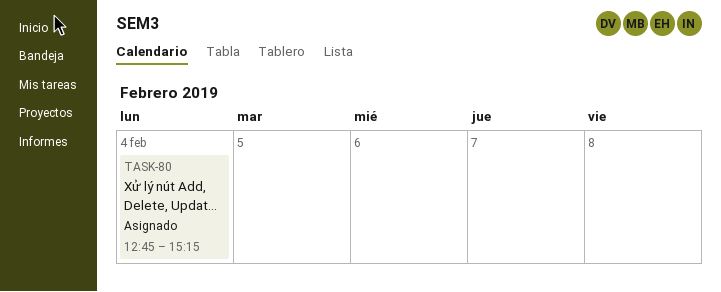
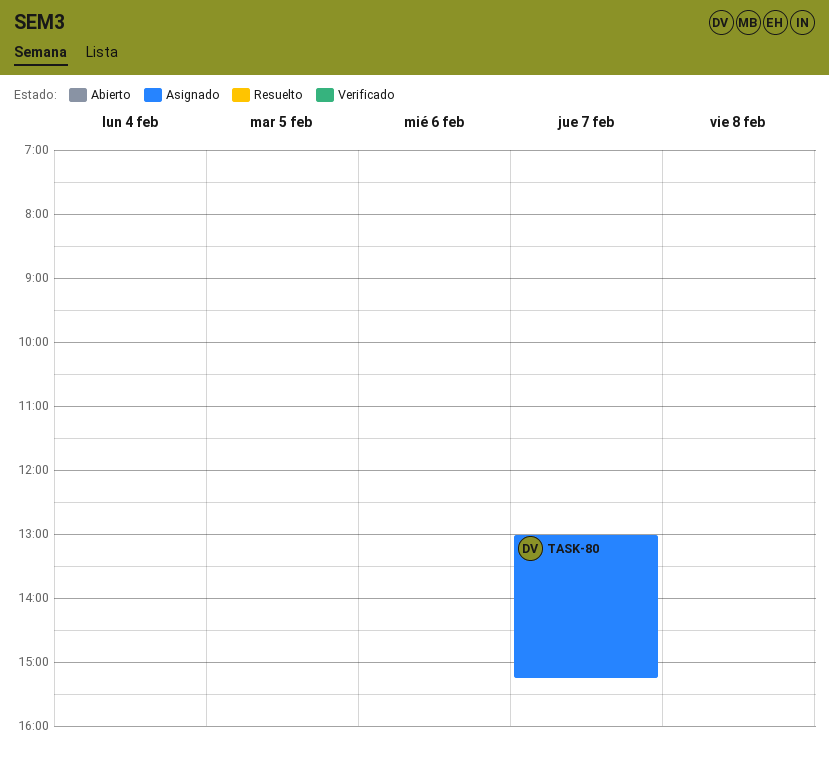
TASK-80, day: Feb 4 -> Feb 7
TASK-80, begins: 12:45 -> 13:00

